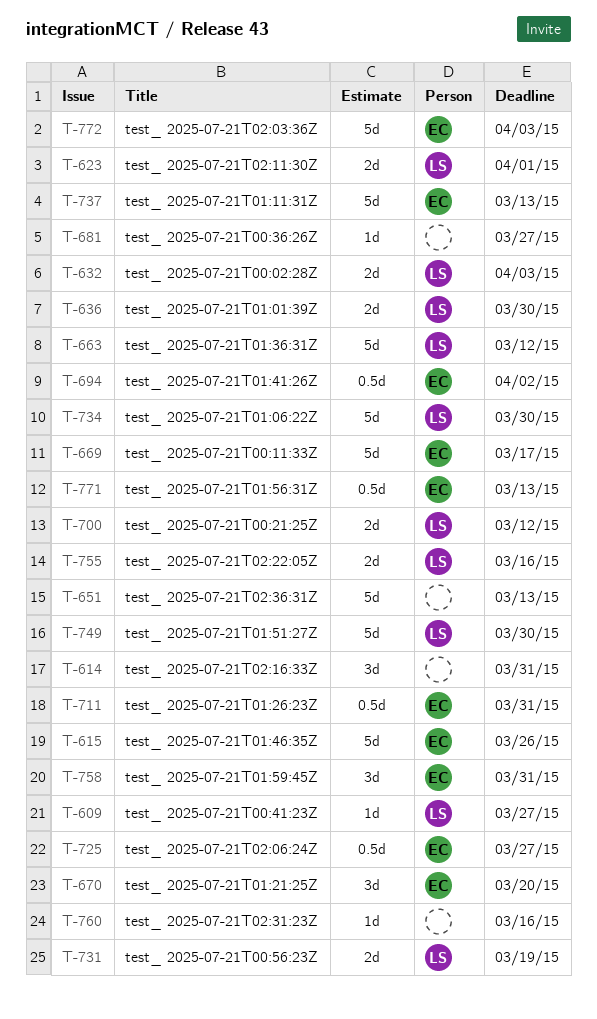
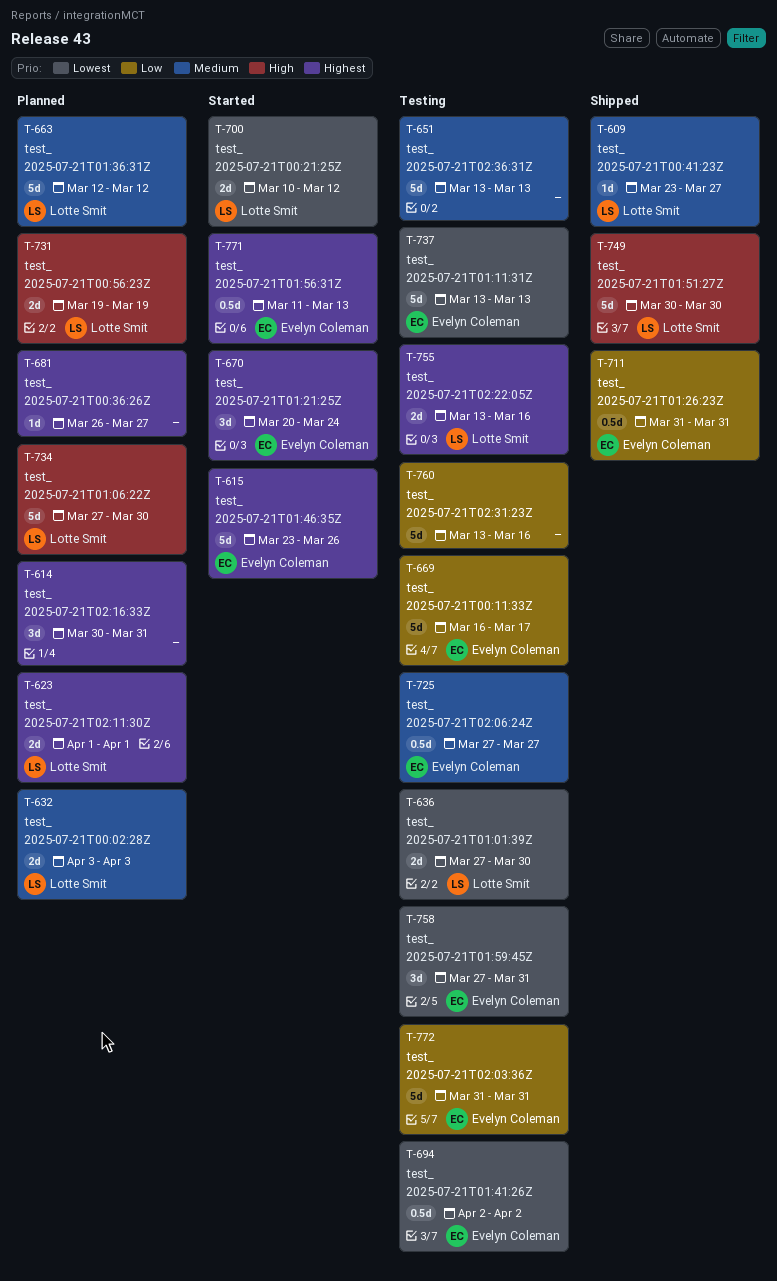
T-670, due: Mar 20 -> Mar 24
T-760, estimate: 1d -> 5d
T-772, due: Apr 3 -> Mar 31

